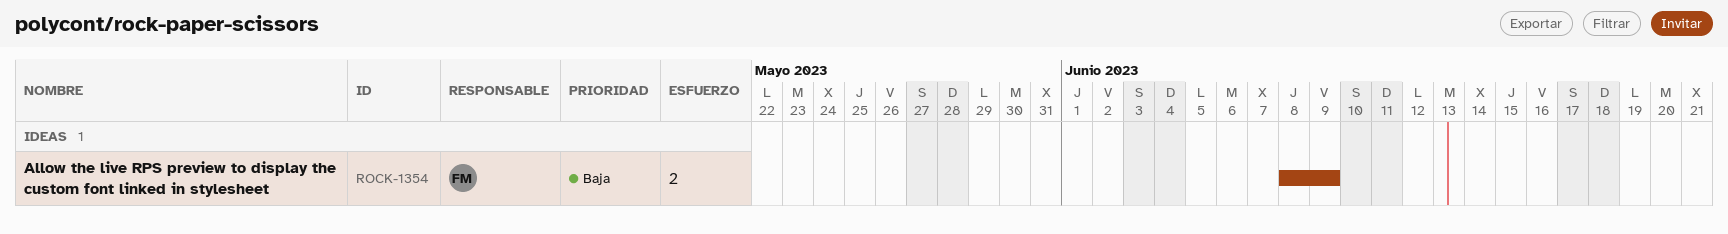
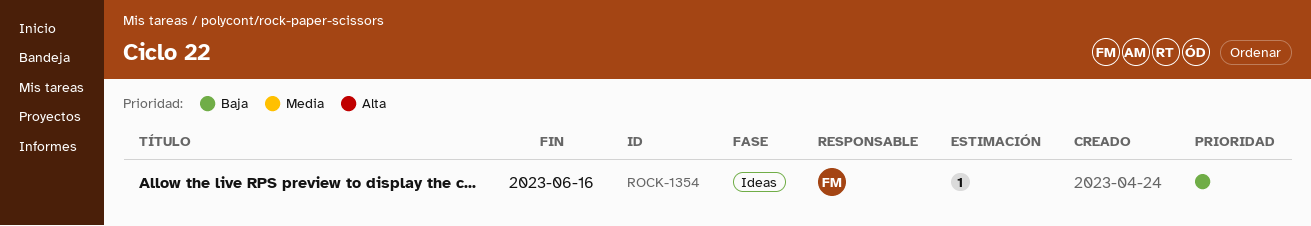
ROCK-1354, estimate: 2 -> 1
ROCK-1354, due: Jun 9 -> Jun 16

